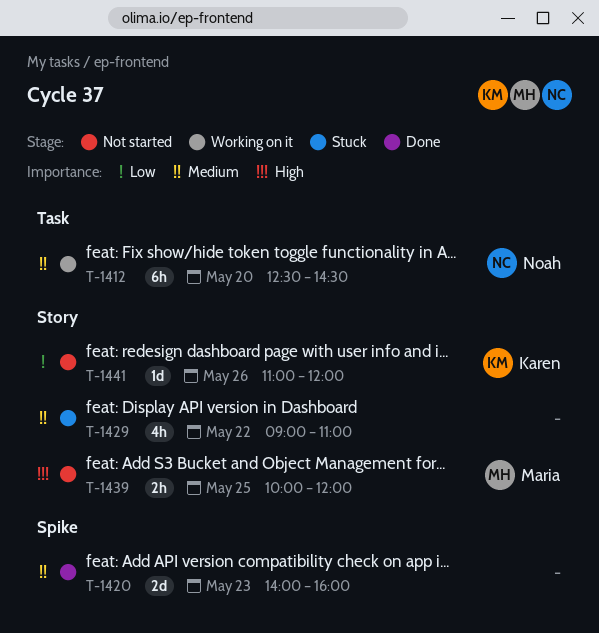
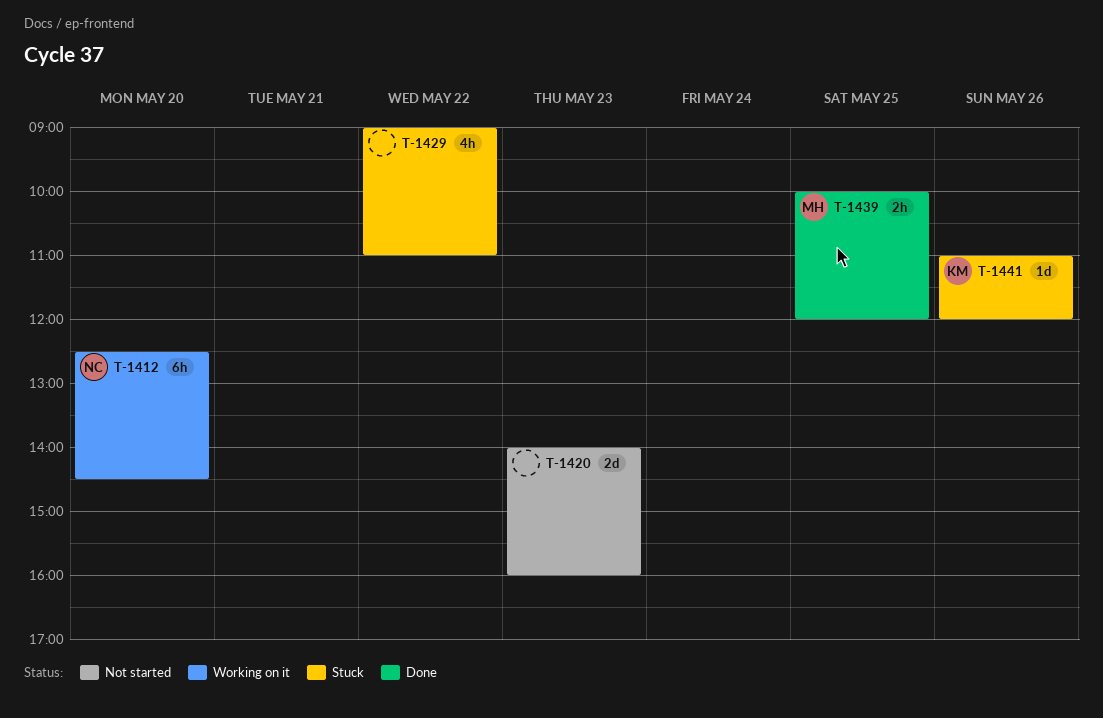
T-1420, status: Done -> Not started
T-1439, status: Not started -> Done
T-1441, status: Not started -> Stuck

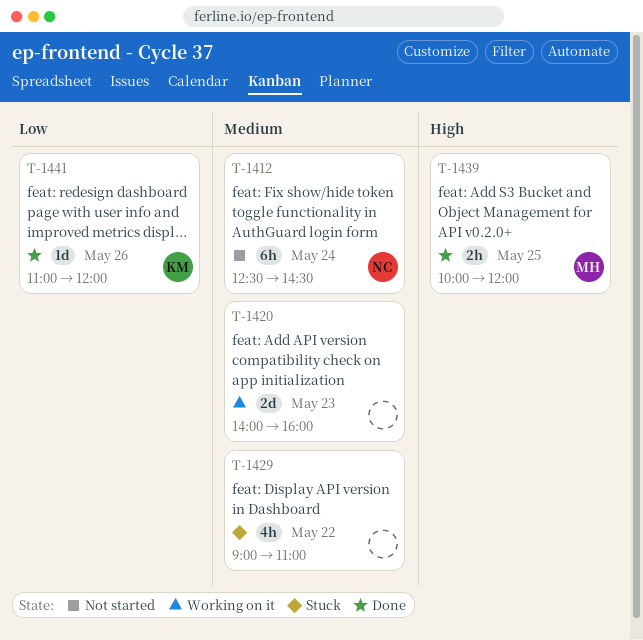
T-1412, status: Working on it -> Not started
T-1412, day: May 20 -> May 24
T-1420, status: Not started -> Working on it
T-1441, status: Stuck -> Done

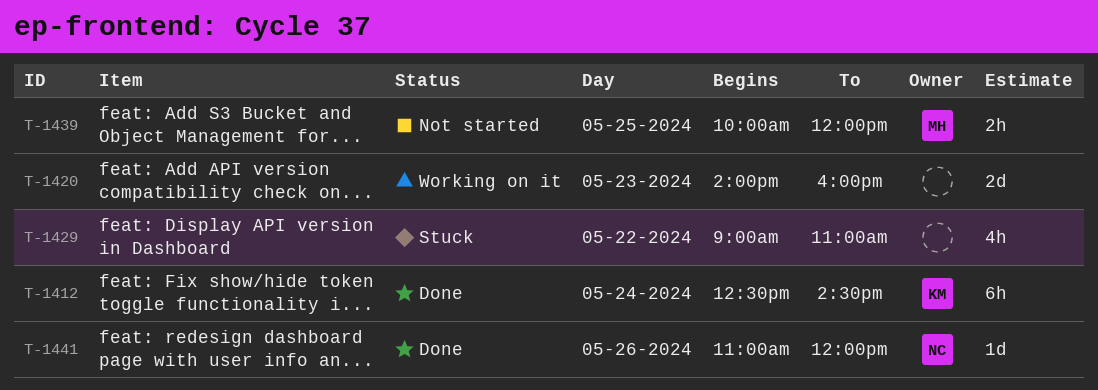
T-1412, status: Not started -> Done
T-1412, owner: NC -> KM
T-1439, status: Done -> Not started
T-1441, owner: KM -> NC

